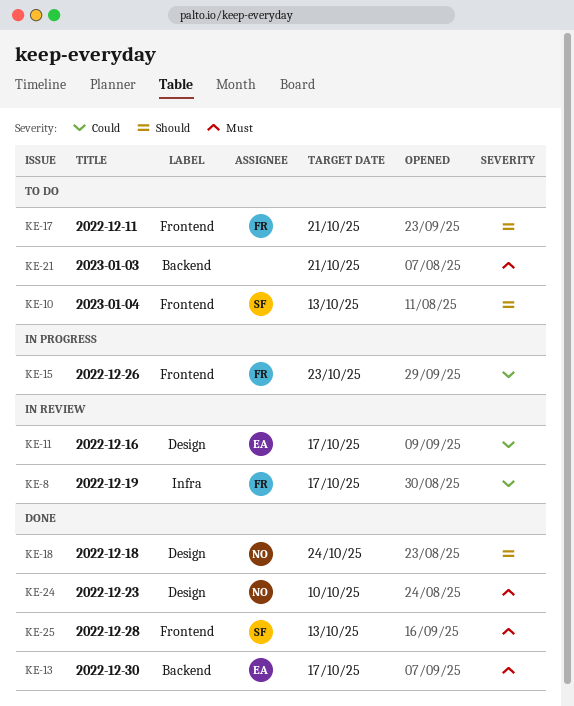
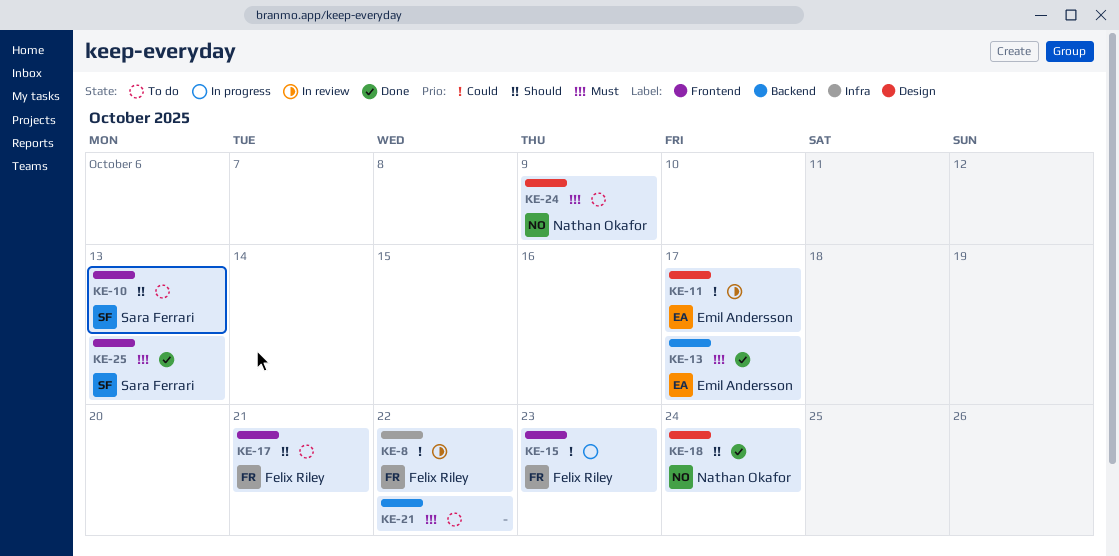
KE-8, due: Oct 17 -> Oct 22
KE-21, due: Oct 21 -> Oct 22
KE-24, status: Done -> To do
KE-24, due: Oct 10 -> Oct 9

